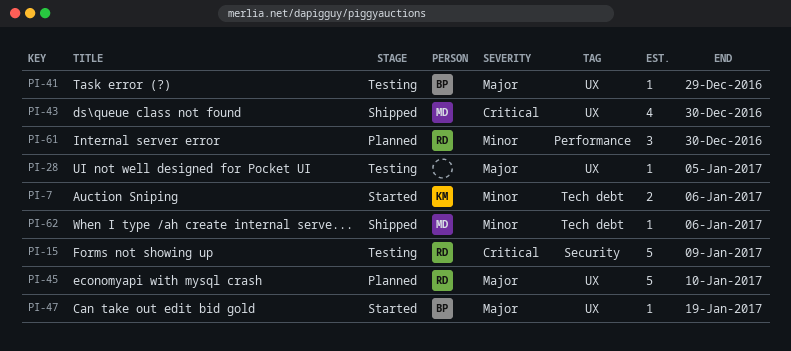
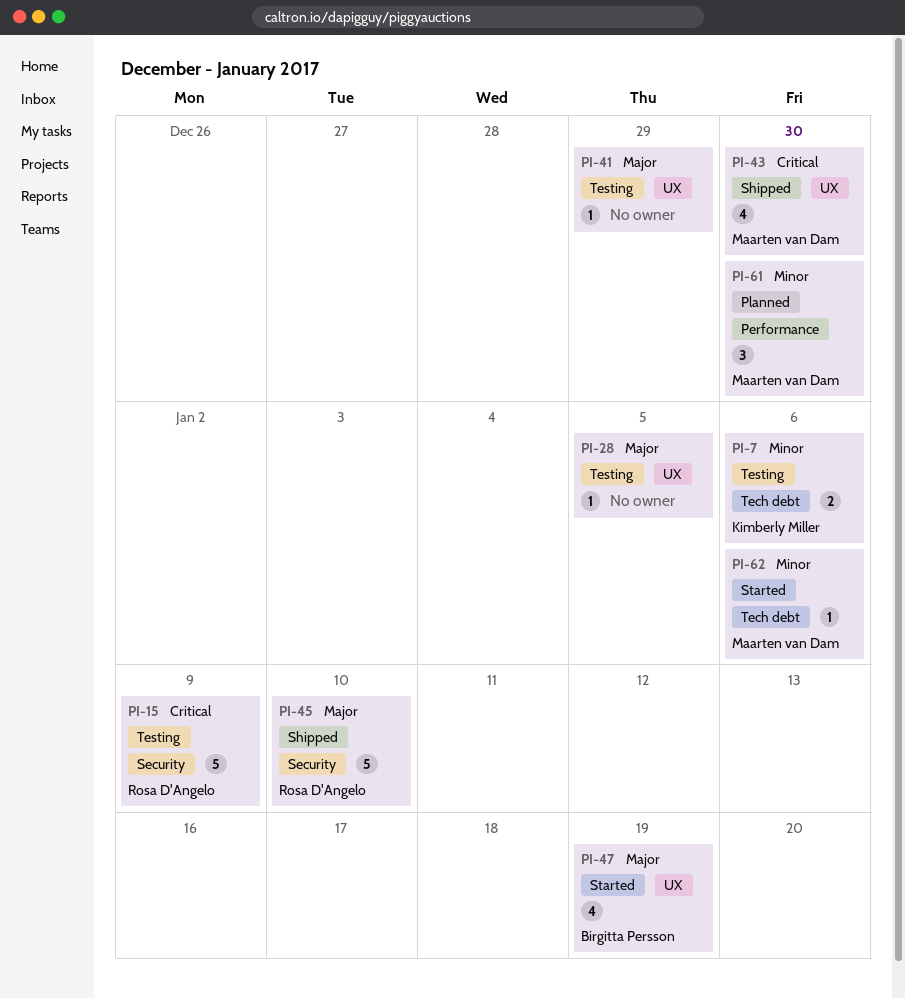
PI-7, status: Started -> Testing
PI-41, owner: Birgitta Persson -> none
PI-45, status: Planned -> Shipped
PI-45, label: UX -> Security
PI-47, estimate: 1 -> 4
PI-61, owner: Rosa D'Angelo -> Maarten van Dam
PI-62, status: Shipped -> Started

